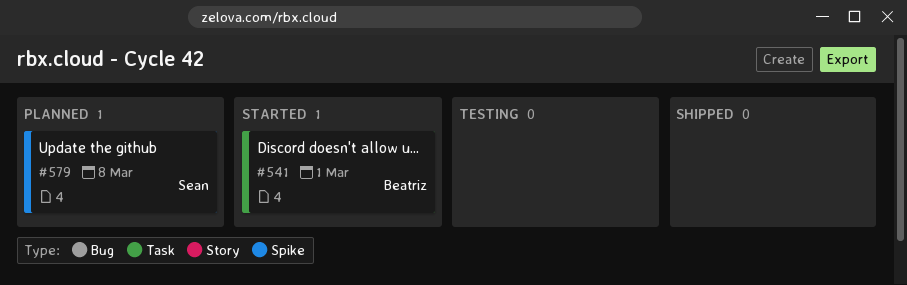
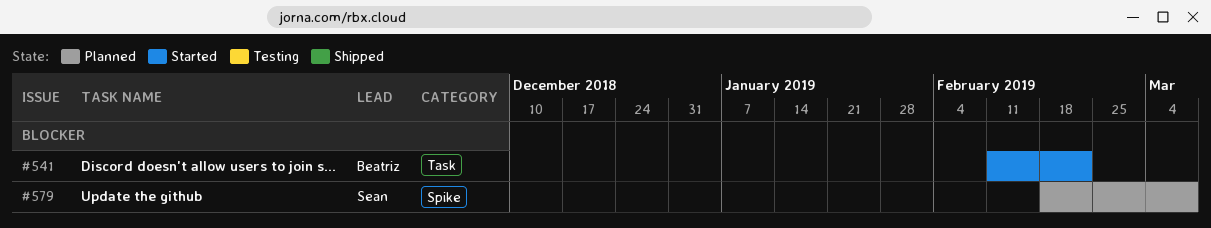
#541, due: Mar 1 -> Feb 22

